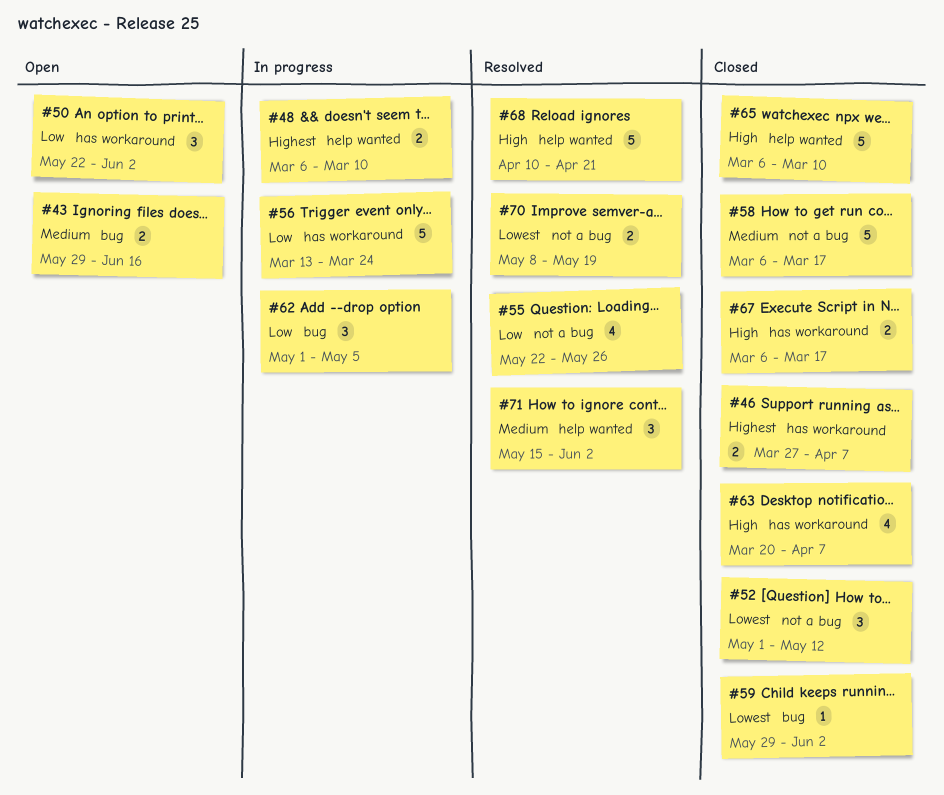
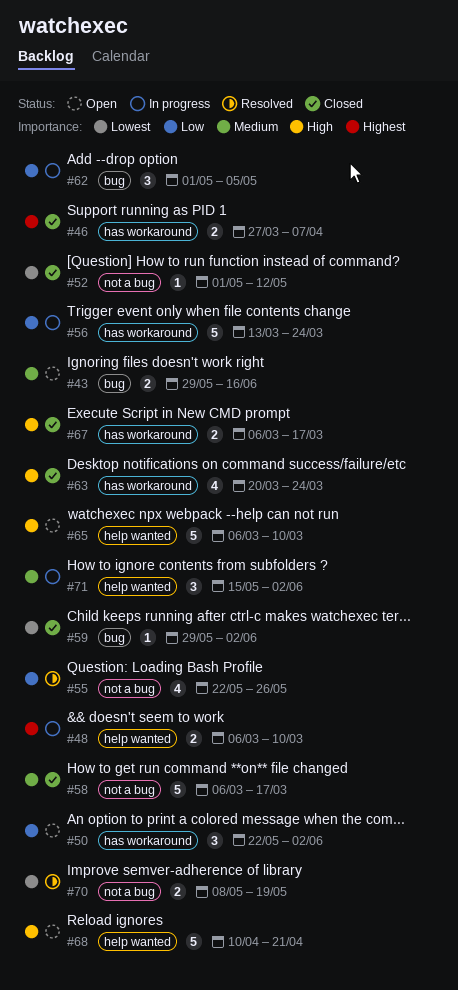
#52, estimate: 3 -> 1
#63, due: Apr 7 -> Mar 24
#65, status: Closed -> Open
#68, status: Resolved -> Open
#71, status: Resolved -> In progress

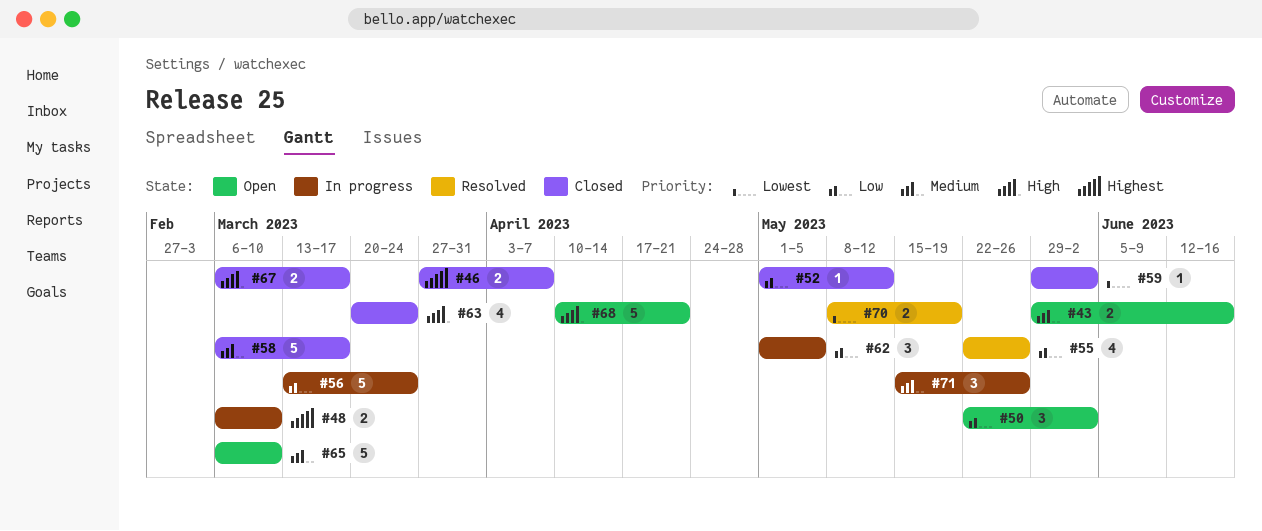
#52, priority: Lowest -> Low
#65, priority: High -> Medium
#71, due: Jun 2 -> May 26

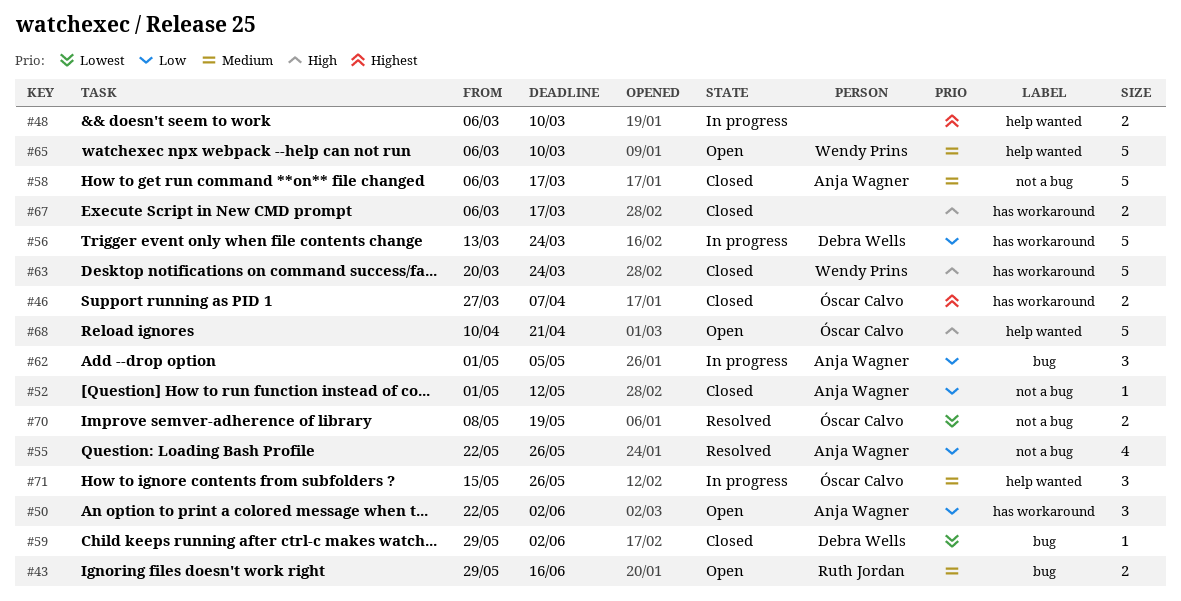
#63, estimate: 4 -> 5

